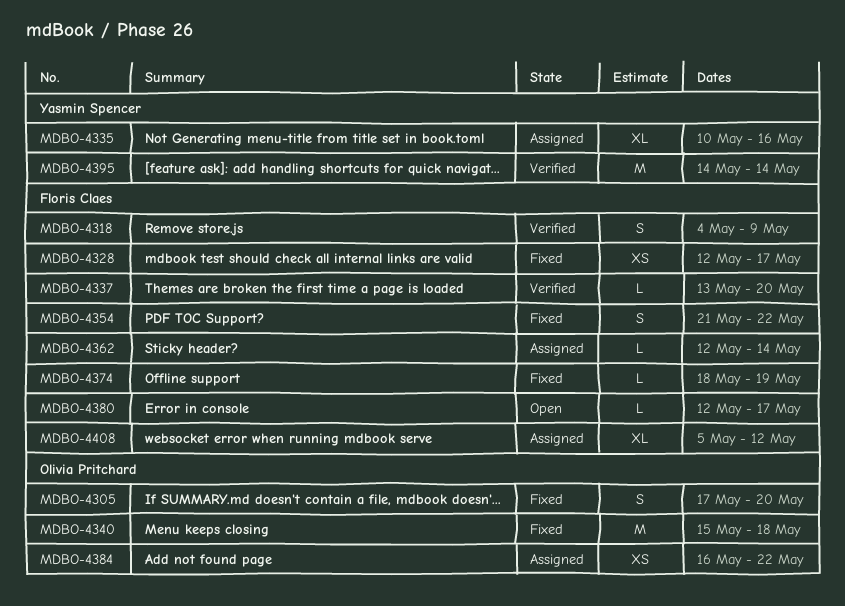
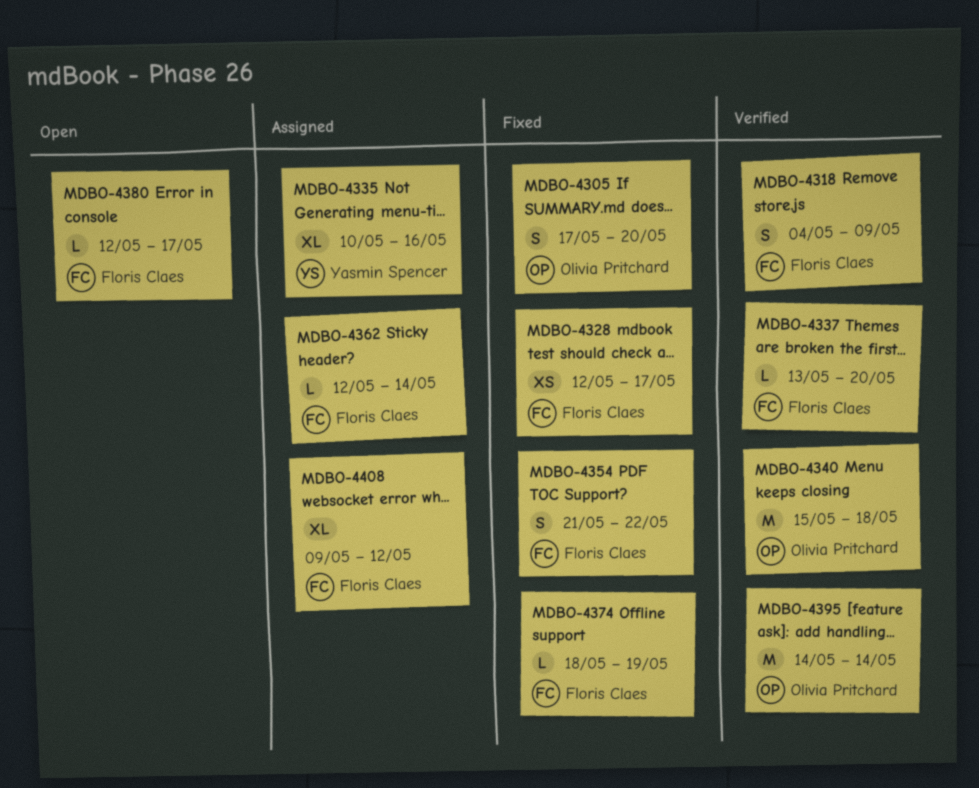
MDBO-4340, status: Fixed -> Verified
MDBO-4384: present -> none
MDBO-4395, owner: Yasmin Spencer -> Olivia Pritchard
MDBO-4408, start: May 5 -> May 9

